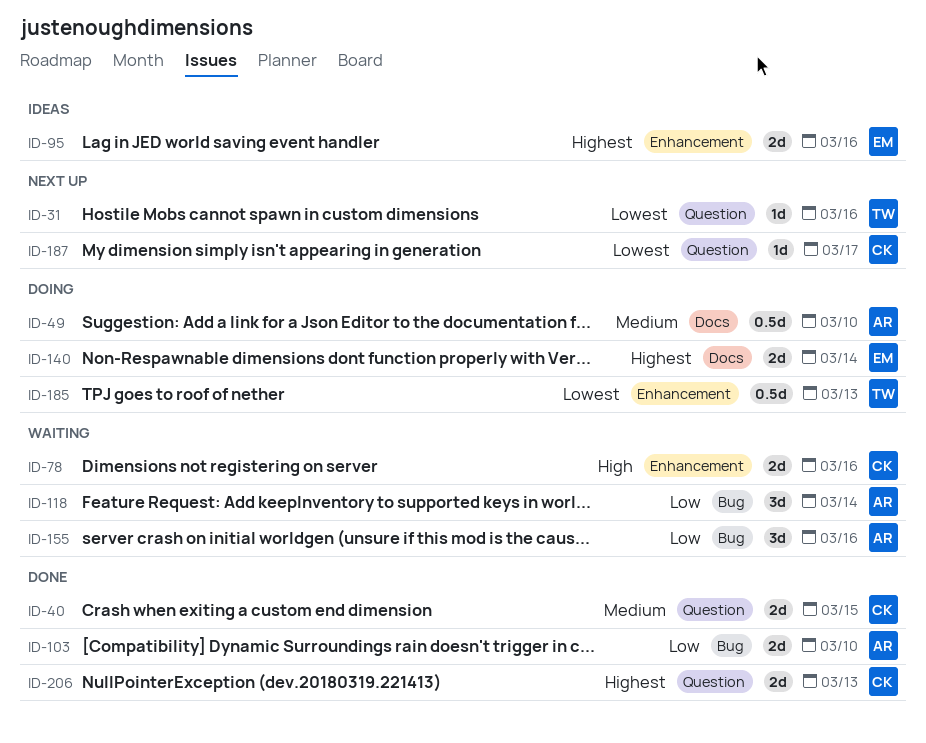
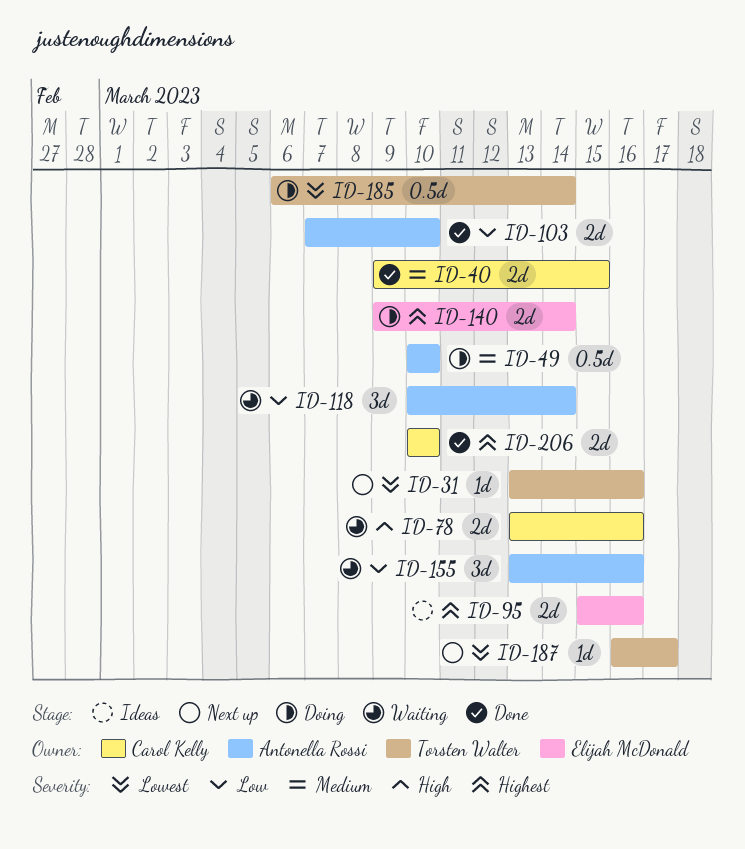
ID-185, due: Mar 13 -> Mar 14
ID-187, owner: Carol Kelly -> Torsten Walter
ID-206, due: Mar 13 -> Mar 10

